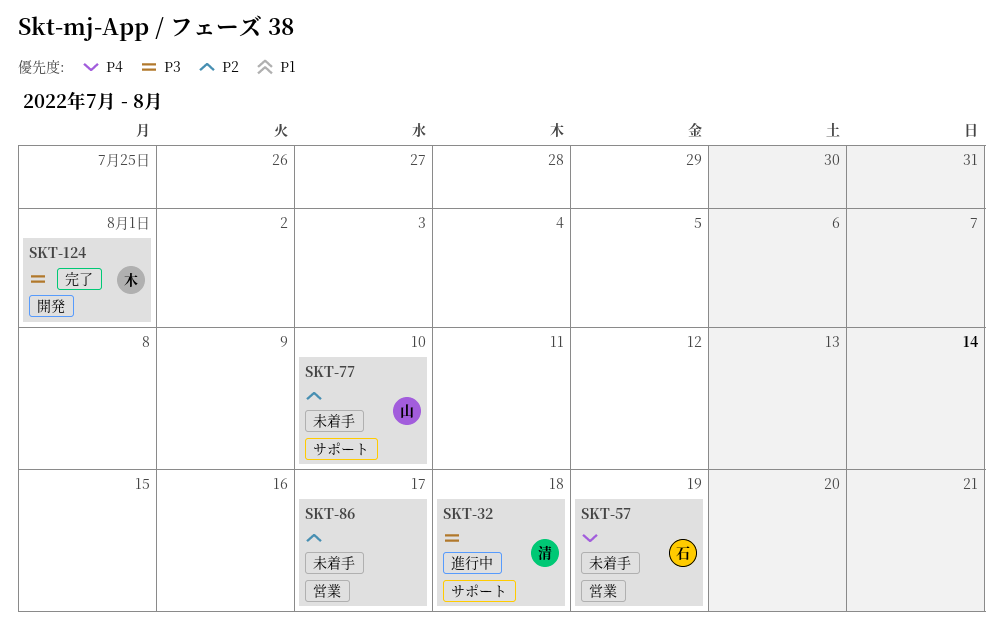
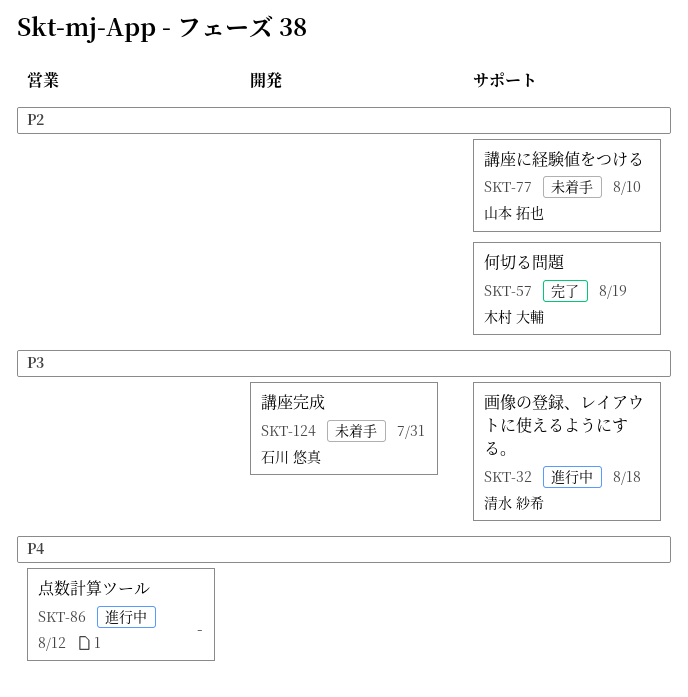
SKT-57, status: 未着手 -> 完了
SKT-57, owner: 石川 悠真 -> 木村 大輔
SKT-57, priority: P4 -> P2
SKT-57, label: 営業 -> サポート
SKT-86, status: 未着手 -> 進行中
SKT-86, priority: P2 -> P4
SKT-86, due: Aug 17 -> Aug 12
SKT-124, status: 完了 -> 未着手
SKT-124, owner: 木村 大輔 -> 石川 悠真
SKT-124, due: Aug 1 -> Jul 31

